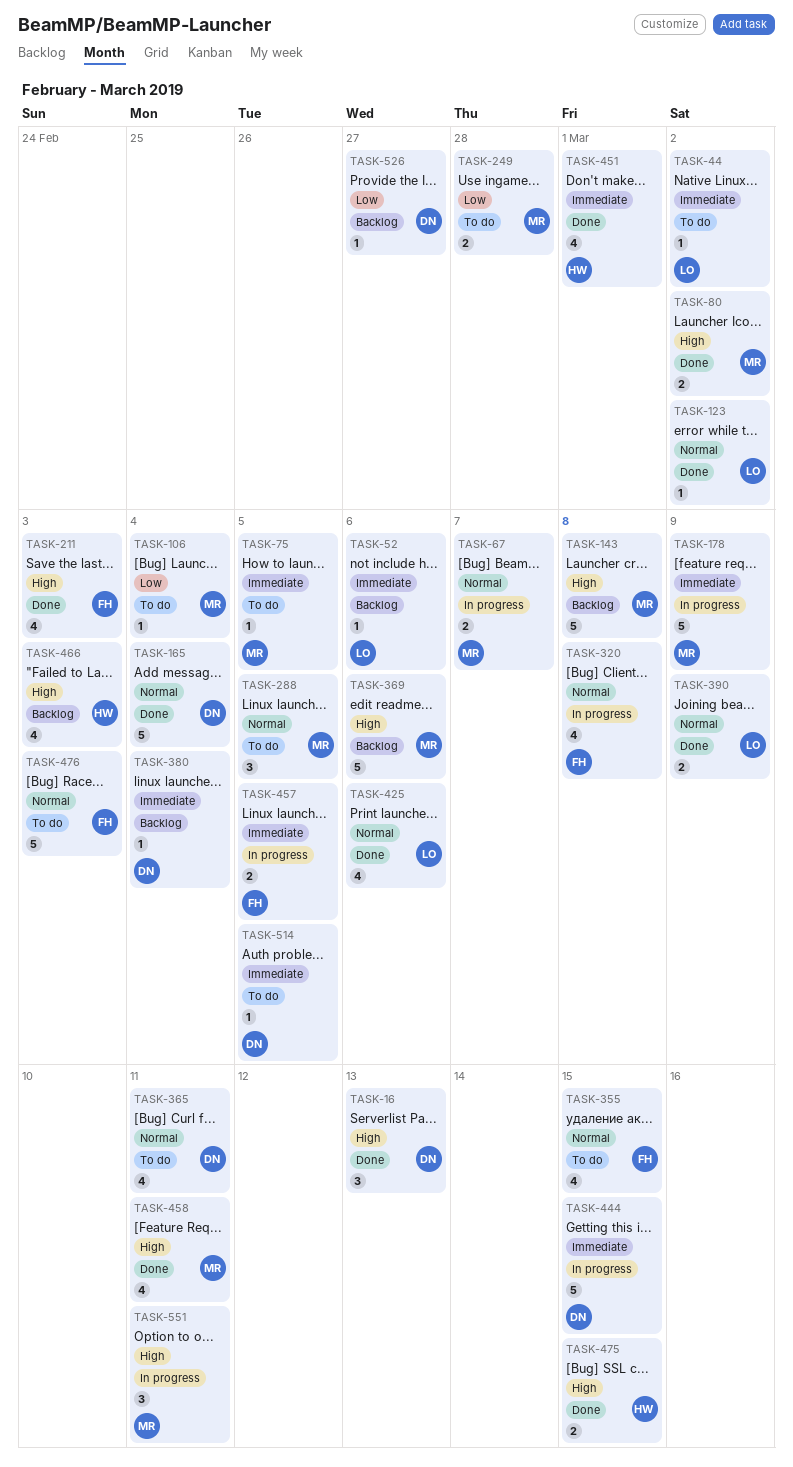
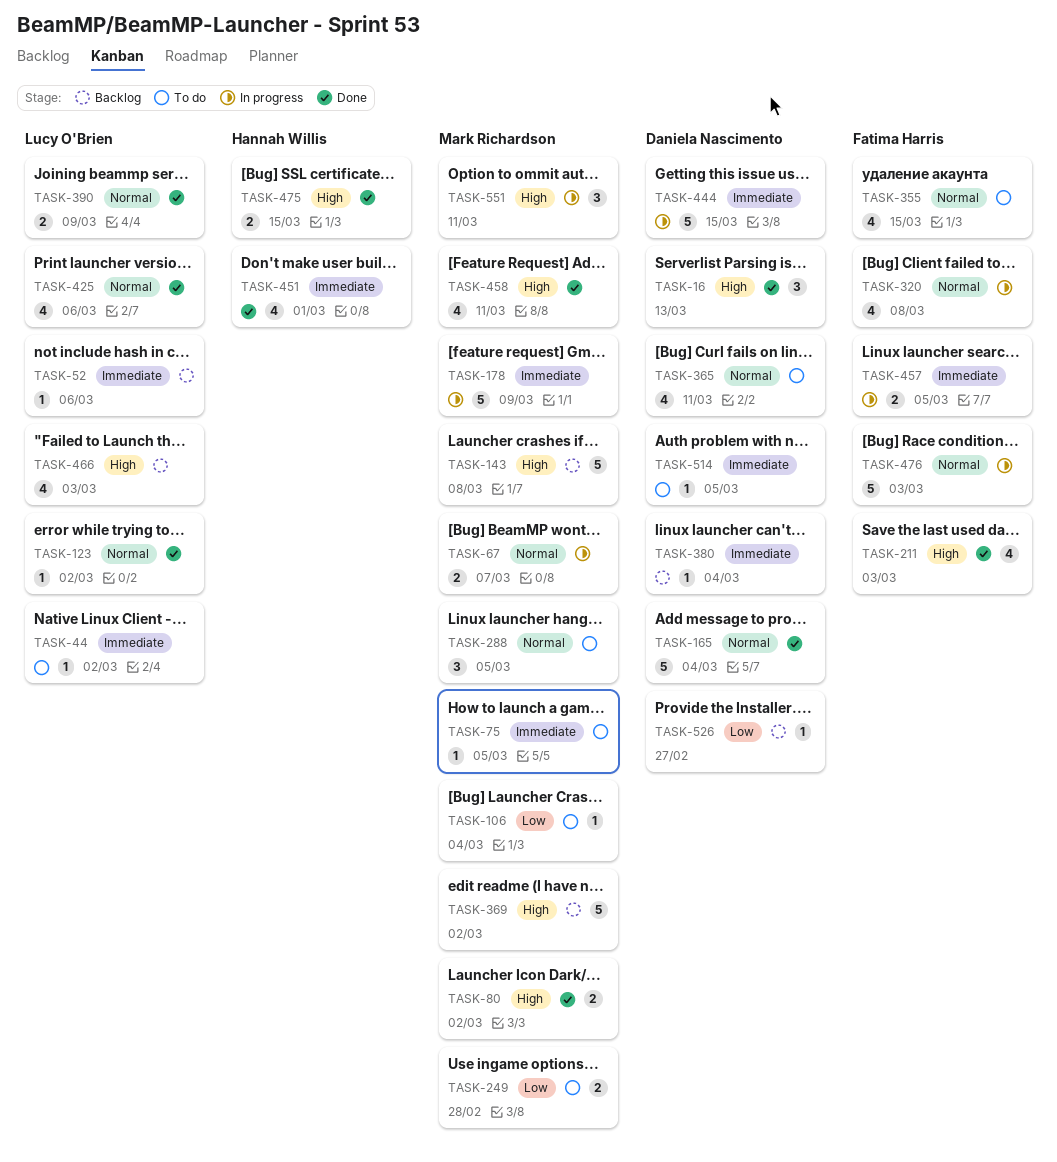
TASK-369, due: Mar 6 -> Mar 2
TASK-466, owner: Hannah Willis -> Lucy O'Brien
TASK-476, status: To do -> In progress

